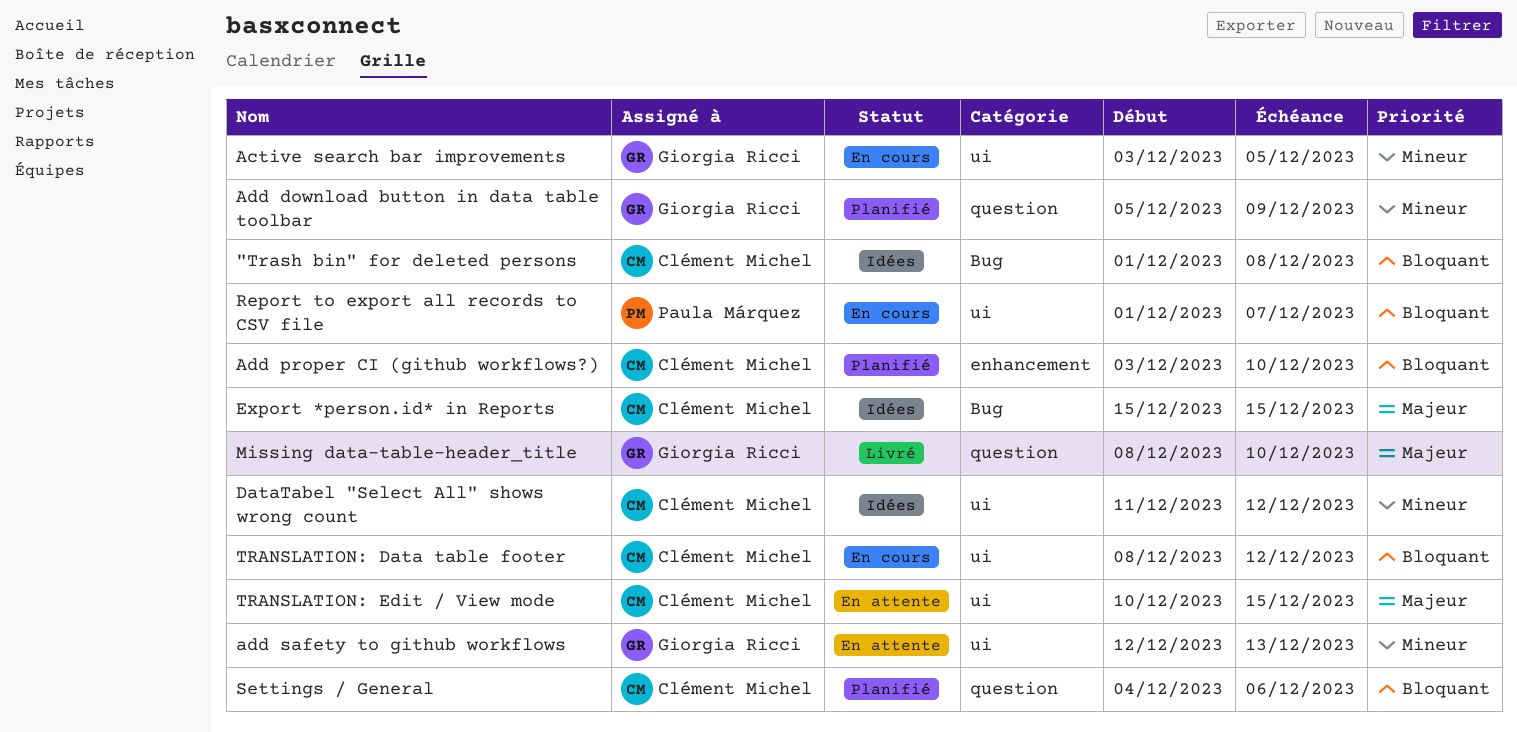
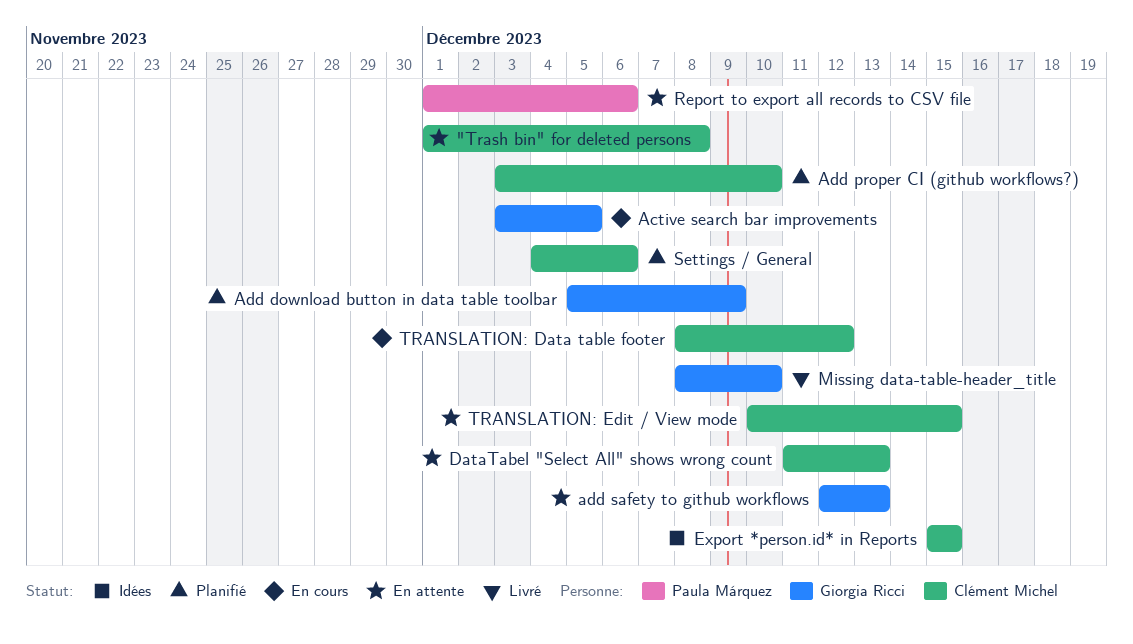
"Trash bin" for deleted persons, status: Idées -> En attente
DataTabel "Select All" shows wrong count, status: Idées -> En attente
DataTabel "Select All" shows wrong count, due: Dec 12 -> Dec 13
Report to export all records to CSV file, status: En cours -> En attente
Report to export all records to CSV file, due: Dec 7 -> Dec 6

